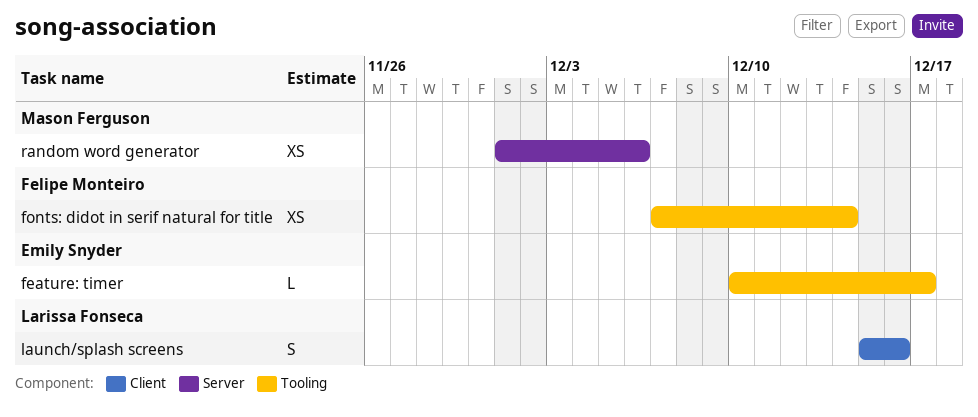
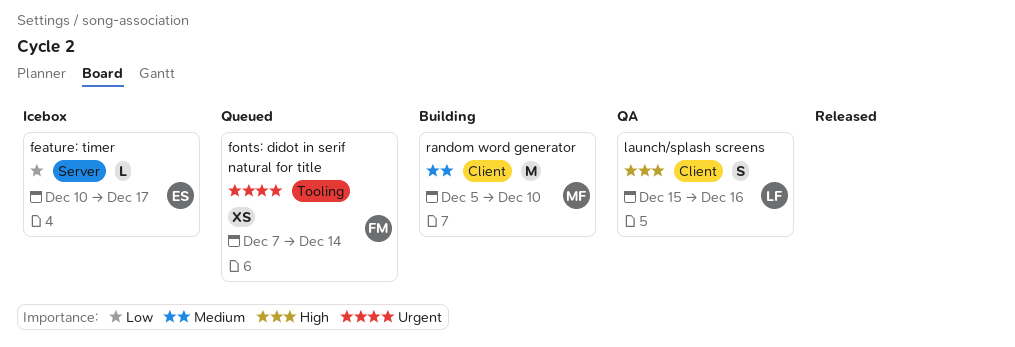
feature: timer, label: Tooling -> Server
random word generator, label: Server -> Client
random word generator, estimate: XS -> M
random word generator, start: Dec 1 -> Dec 5
random word generator, due: Dec 6 -> Dec 10

